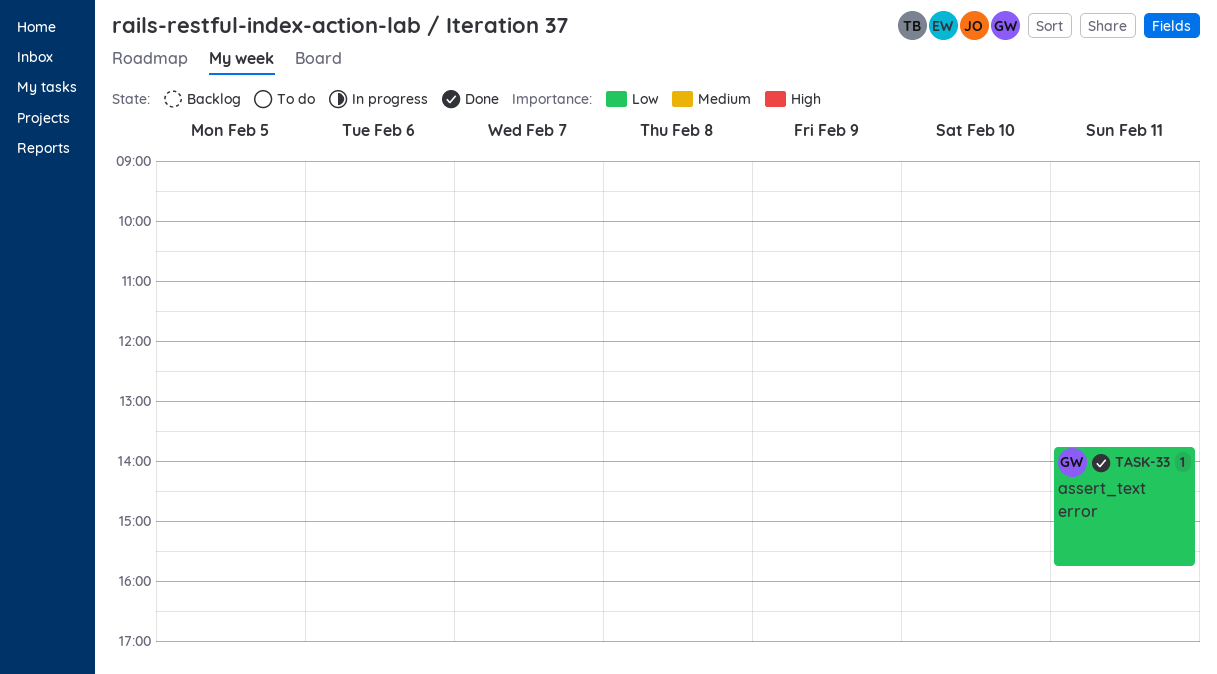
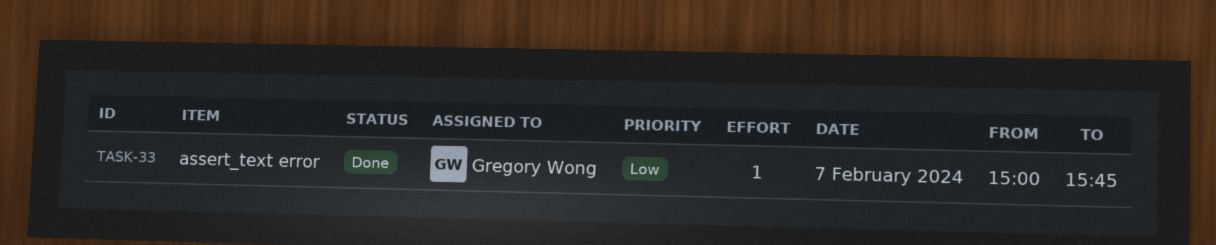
TASK-33, day: Feb 11 -> Feb 7
TASK-33, begins: 13:45 -> 15:00

